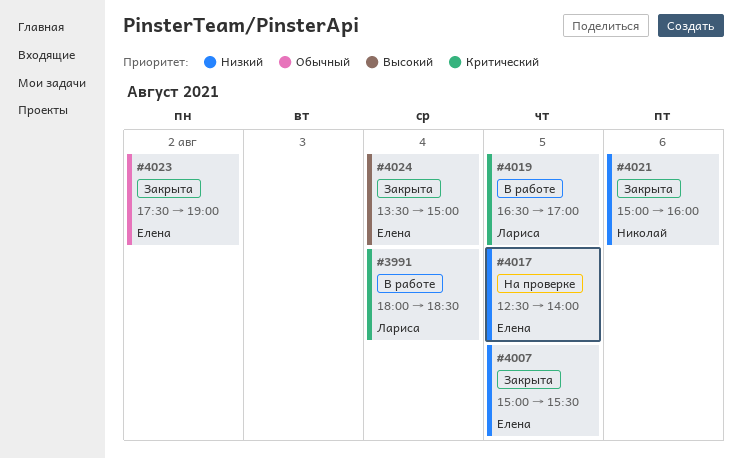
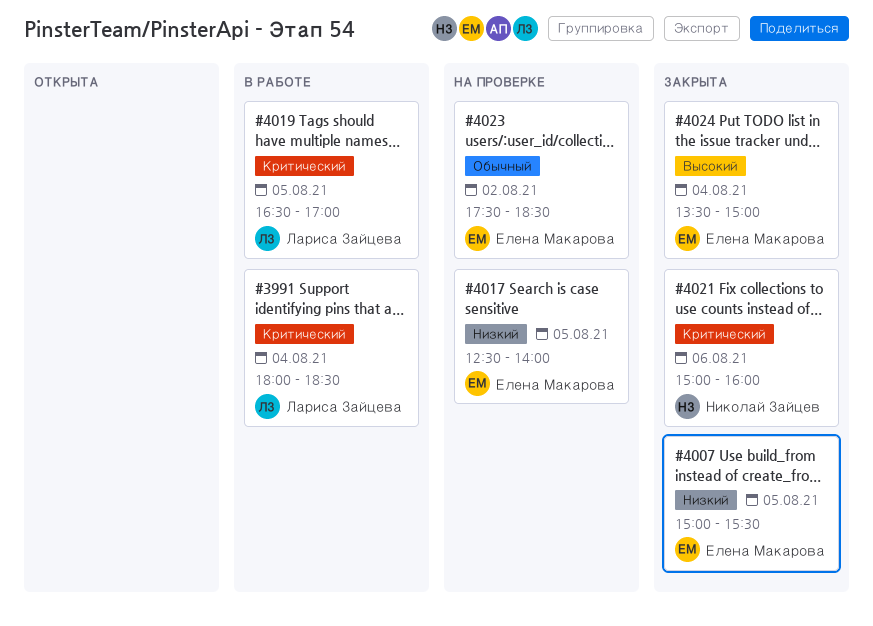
#4021, priority: Низкий -> Критический
#4023, status: Закрыта -> На проверке
#4023, ends: 19:00 -> 18:30

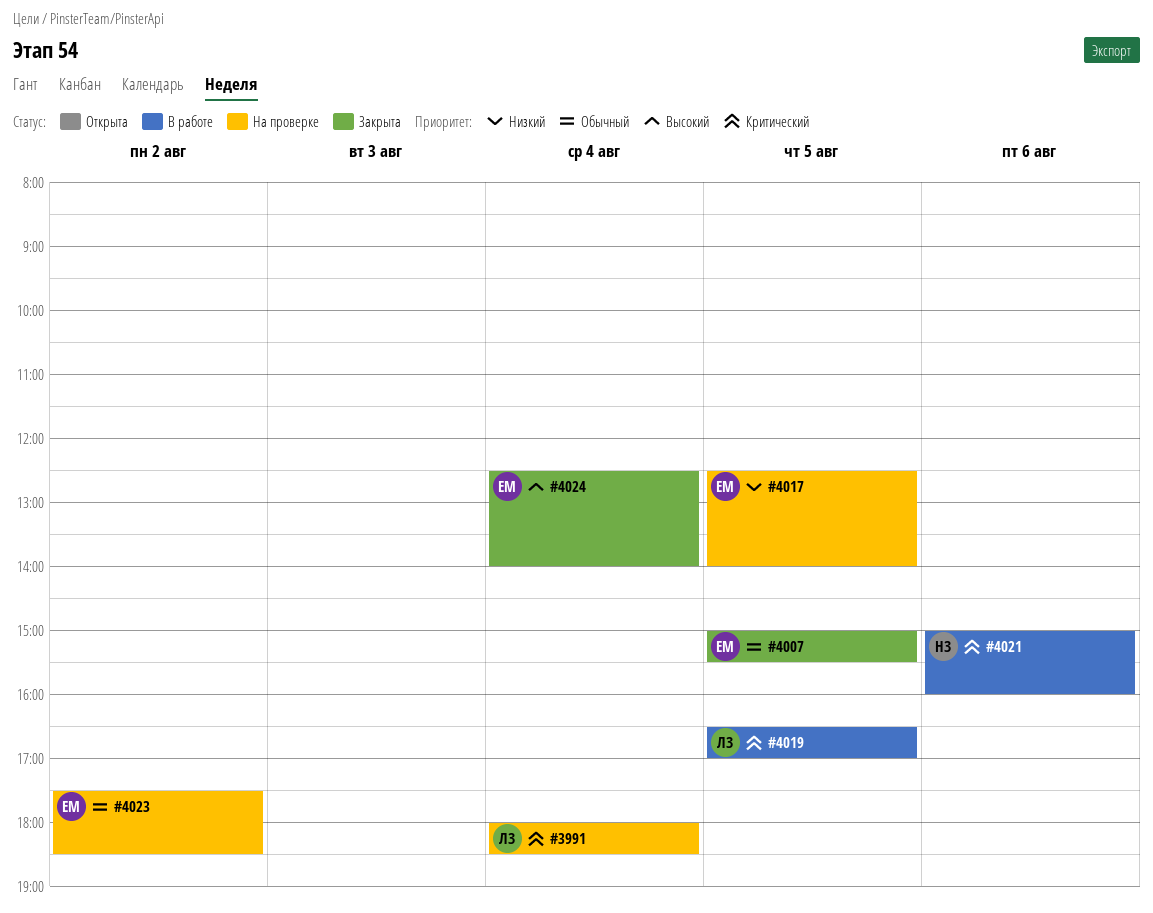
#3991, status: В работе -> На проверке
#4007, priority: Низкий -> Обычный
#4021, status: Закрыта -> В работе
#4024, begins: 13:30 -> 12:30
#4024, ends: 15:00 -> 14:00

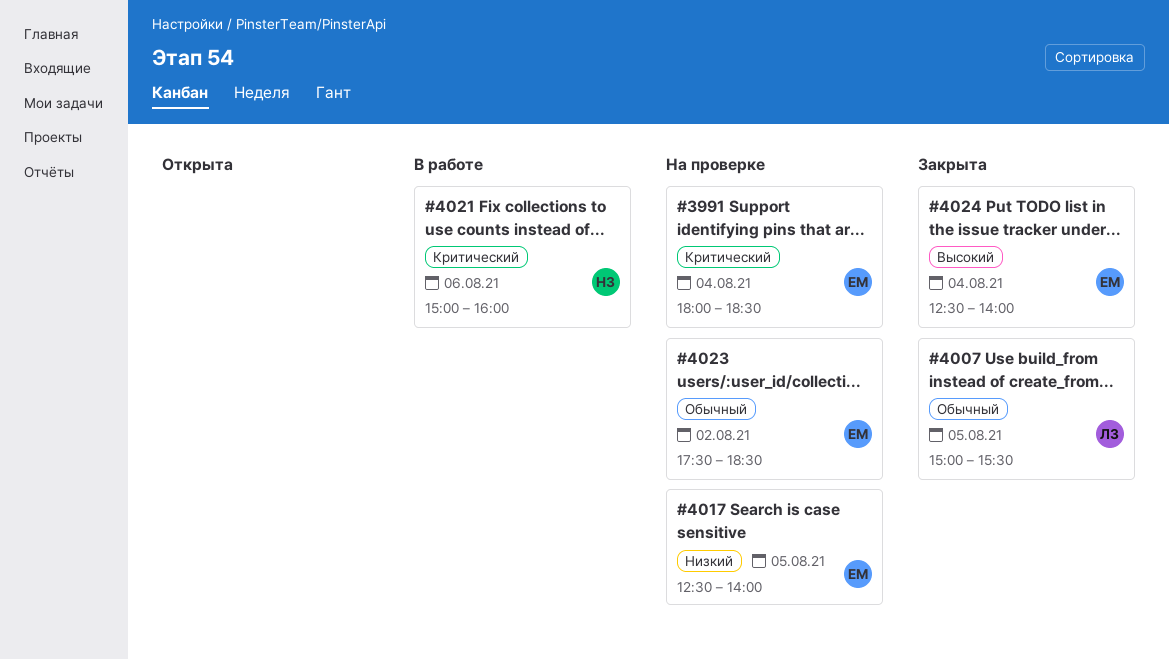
#3991, owner: ЛЗ -> ЕМ
#4007, owner: ЕМ -> ЛЗ
#4019: present -> none

